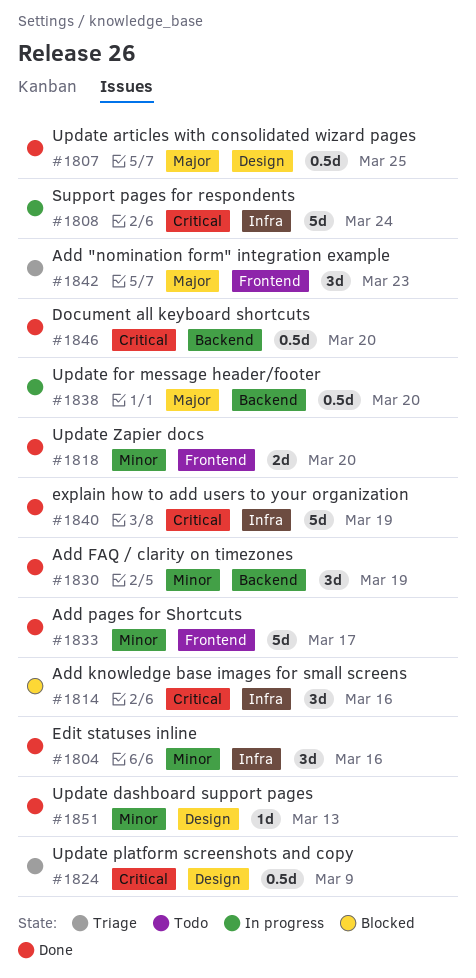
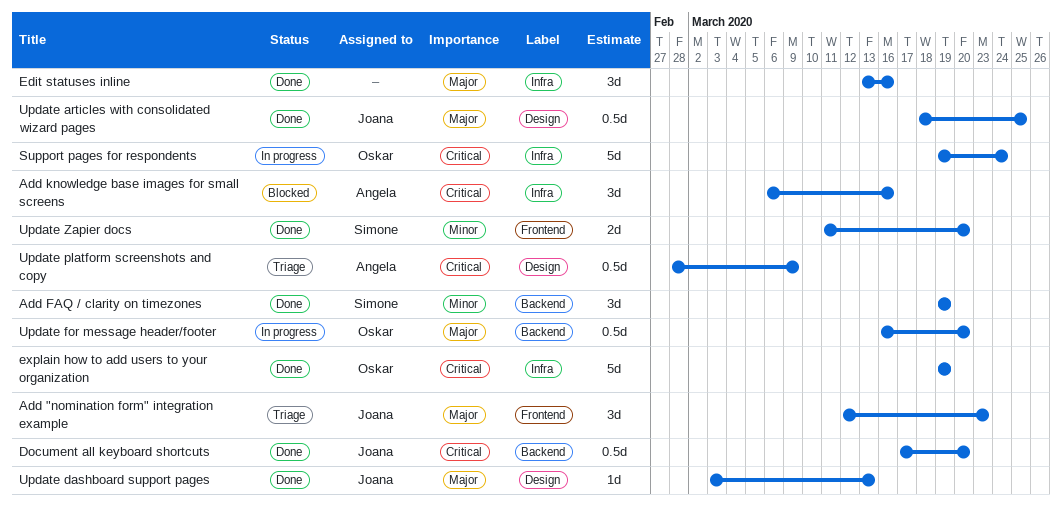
Add pages for Shortcuts: present -> none
Edit statuses inline, priority: Minor -> Major
Update dashboard support pages, priority: Minor -> Major

